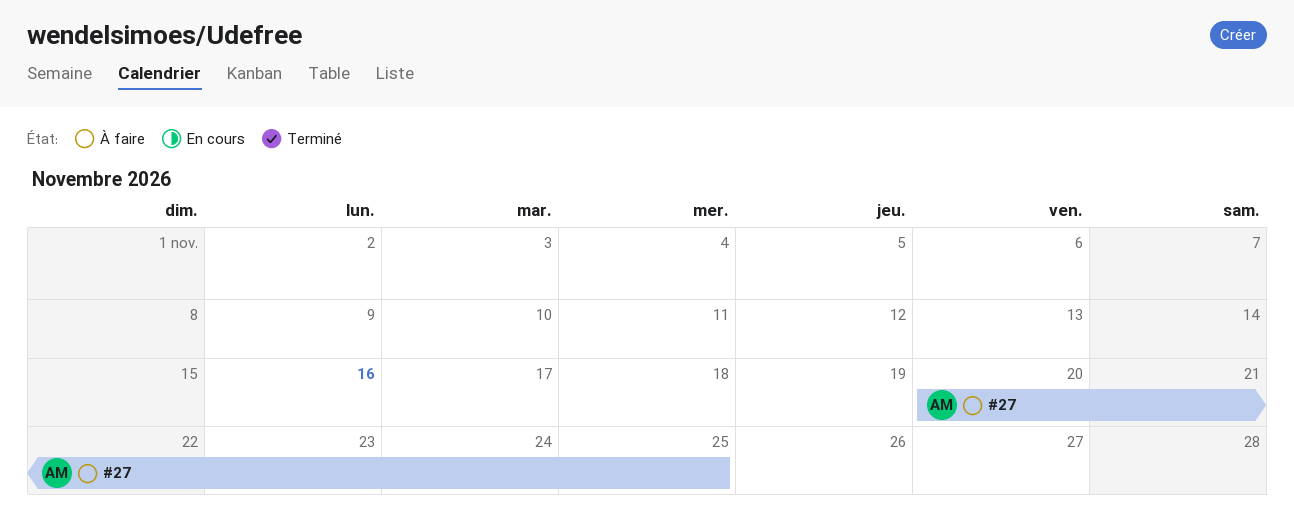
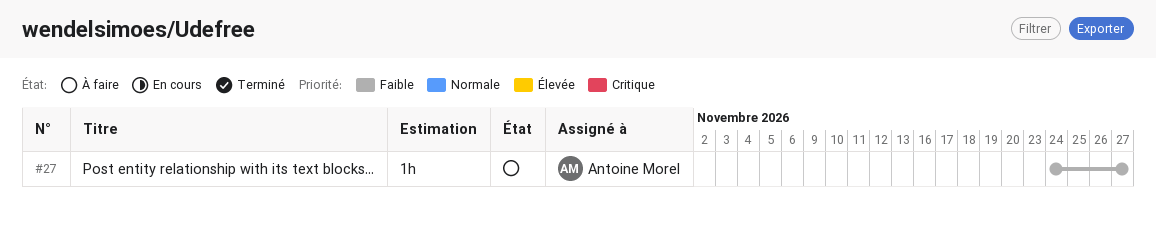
#27, start: Nov 20 -> Nov 24
#27, due: Nov 25 -> Nov 27

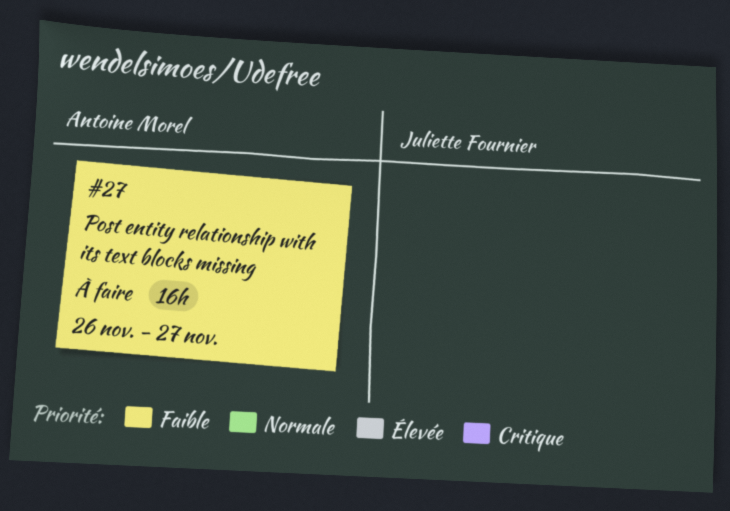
#27, estimate: 1h -> 16h
#27, start: Nov 24 -> Nov 26

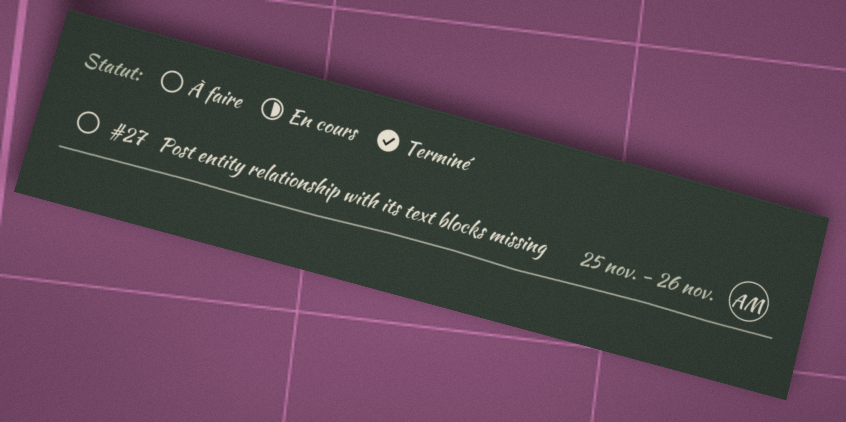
#27, start: Nov 26 -> Nov 25
#27, due: Nov 27 -> Nov 26

